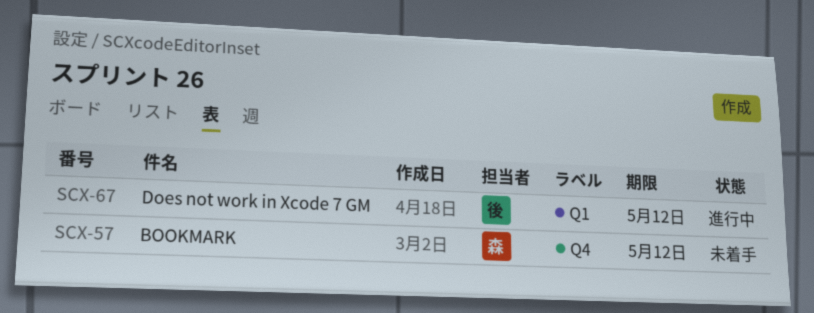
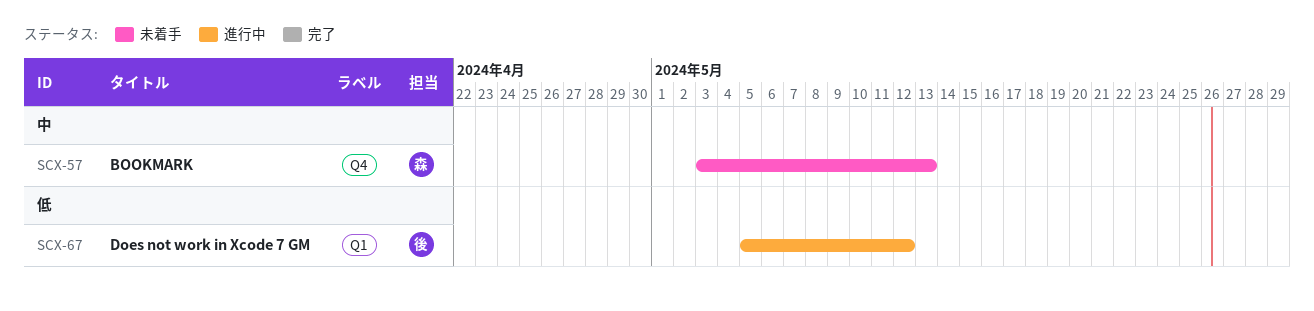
SCX-57, due: May 12 -> May 13

